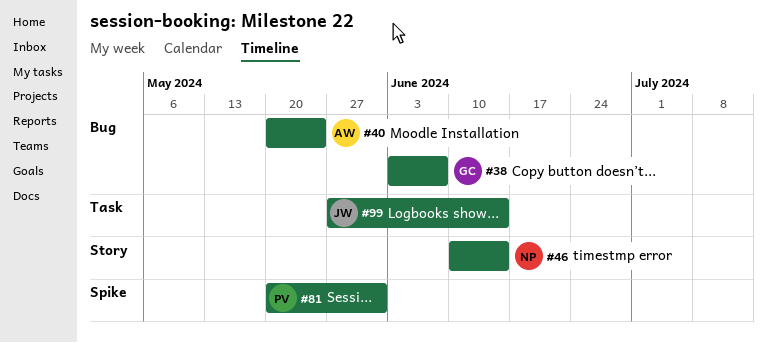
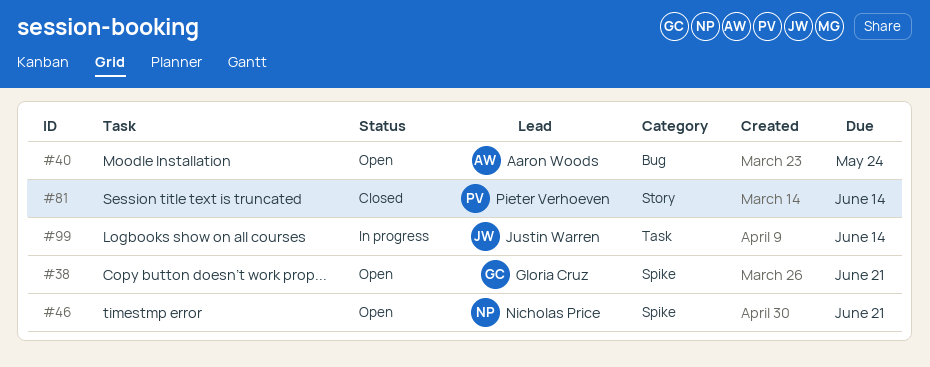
#38, label: Bug -> Spike
#38, due: Jun 7 -> Jun 21
#46, label: Story -> Spike
#46, due: Jun 14 -> Jun 21
#81, label: Spike -> Story
#81, due: May 31 -> Jun 14

